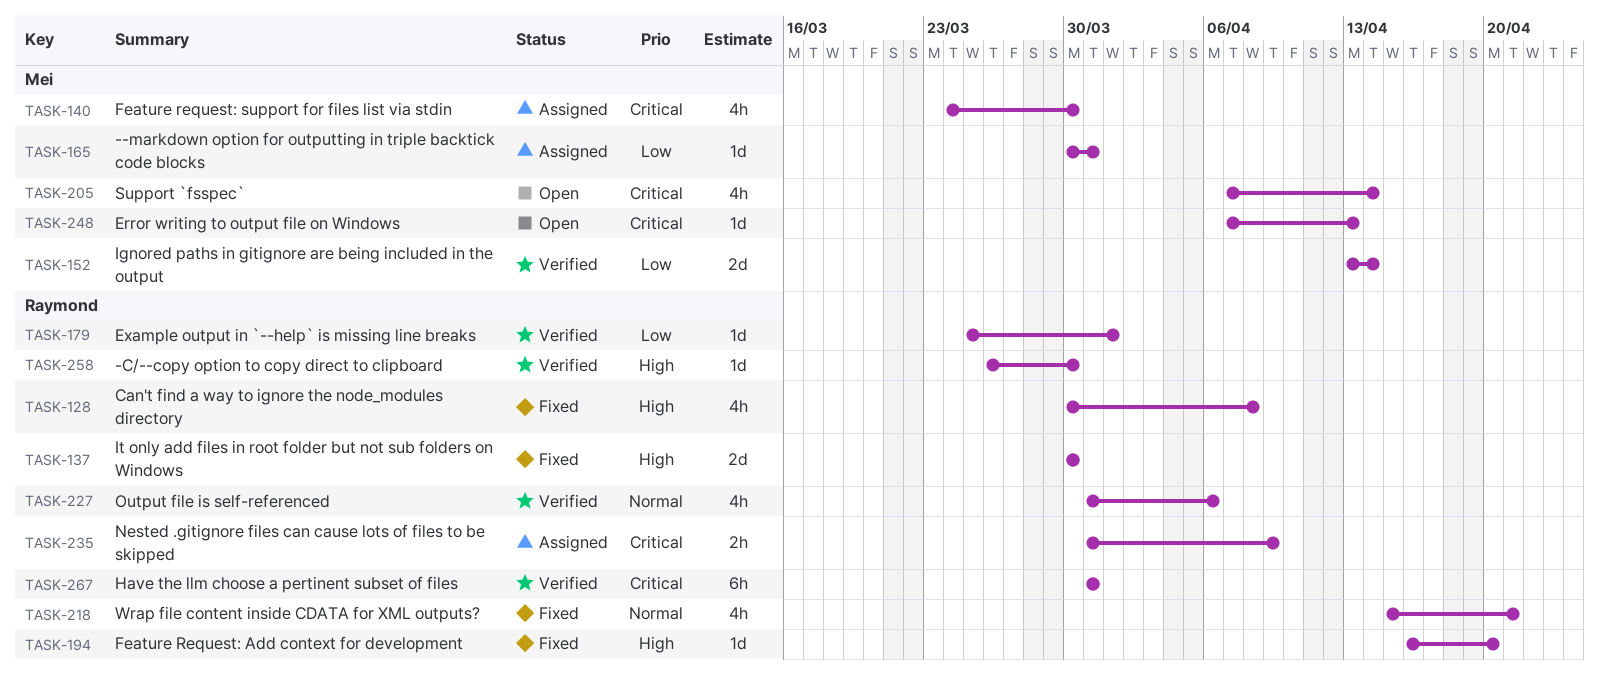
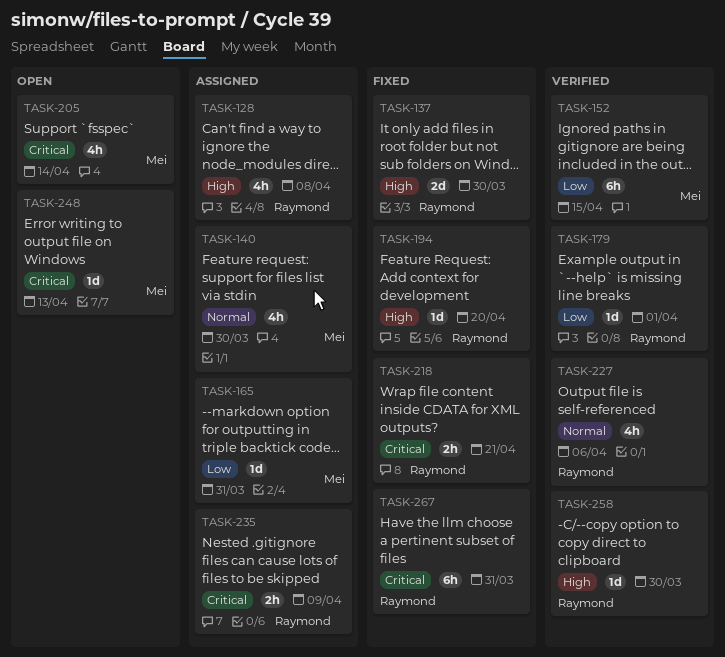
TASK-128, status: Fixed -> Assigned
TASK-140, priority: Critical -> Normal
TASK-152, estimate: 2d -> 6h
TASK-152, due: Apr 14 -> Apr 15
TASK-218, priority: Normal -> Critical
TASK-218, estimate: 4h -> 2h
TASK-267, status: Verified -> Fixed

